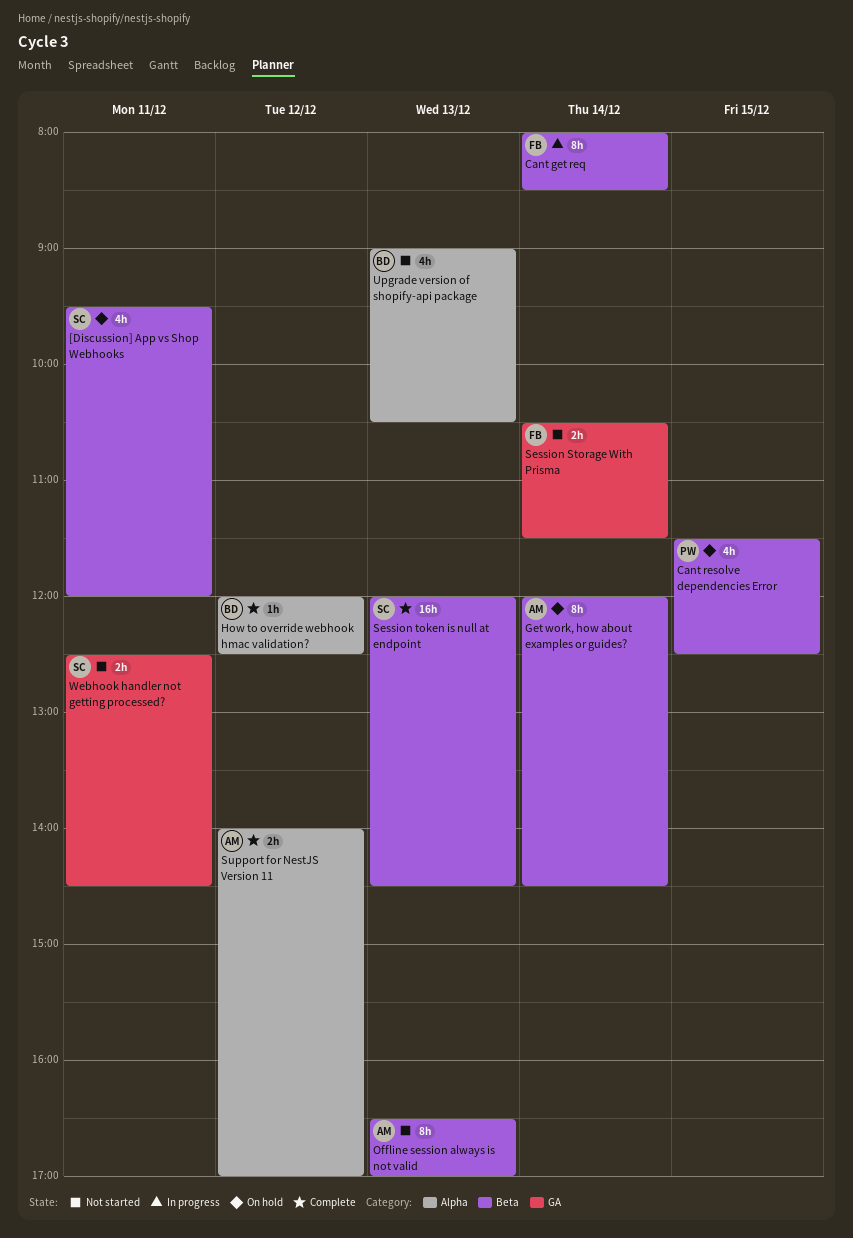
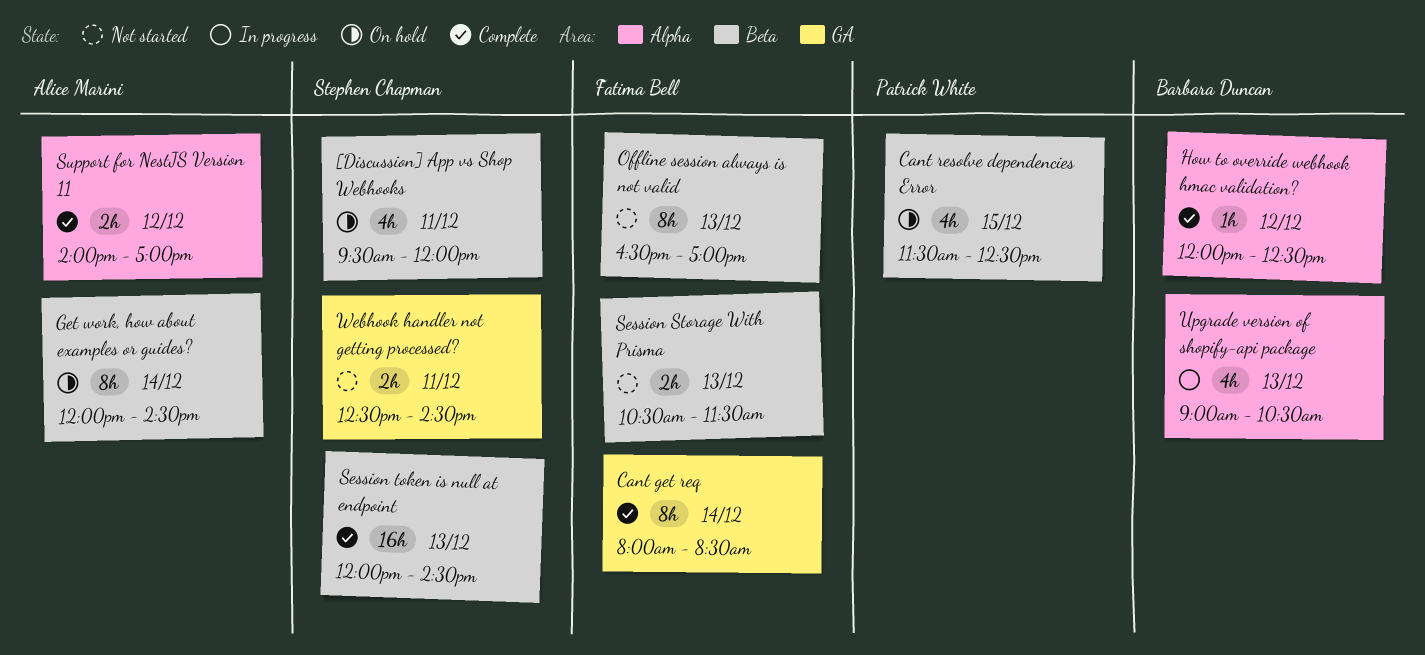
Cant get req, status: In progress -> Complete
Cant get req, label: Beta -> GA
Offline session always is not valid, owner: Alice Marini -> Fatima Bell
Session Storage With Prisma, label: GA -> Beta
Session Storage With Prisma, day: Dec 14 -> Dec 13
Upgrade version of shopify-api package, status: Not started -> In progress

